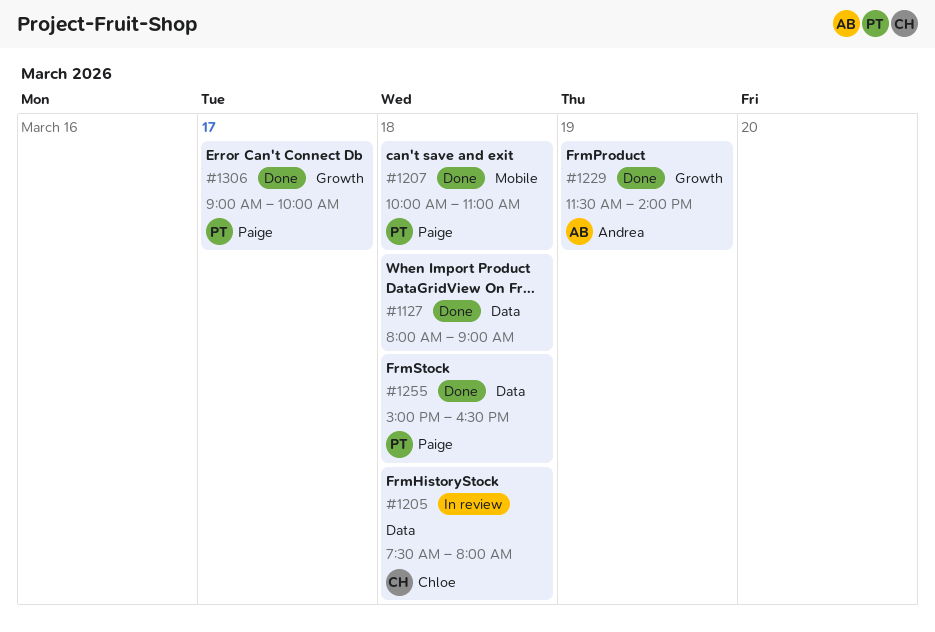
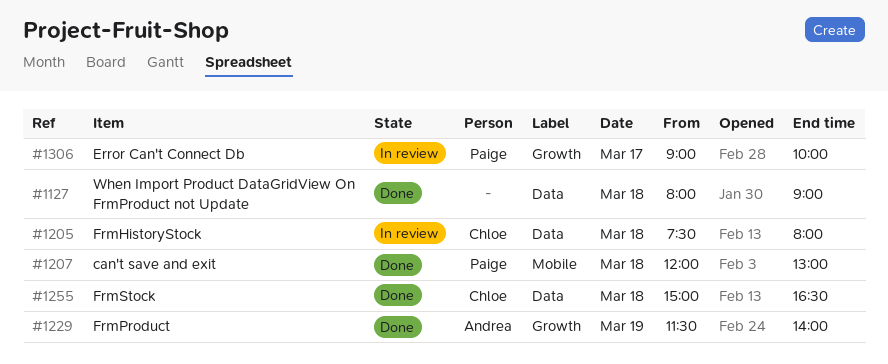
#1207, begins: 10:00 -> 12:00
#1207, ends: 11:00 -> 13:00
#1255, owner: Paige -> Chloe
#1306, status: Done -> In review

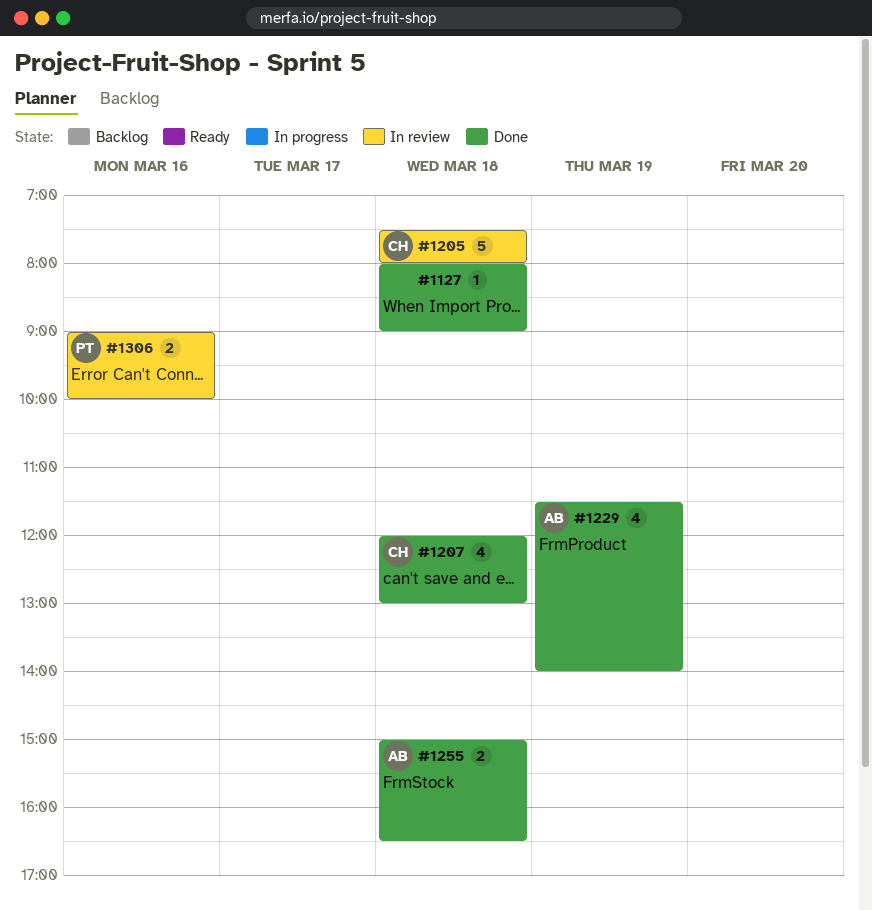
#1207, owner: Paige -> Chloe
#1255, owner: Chloe -> Andrea
#1306, day: Mar 17 -> Mar 16

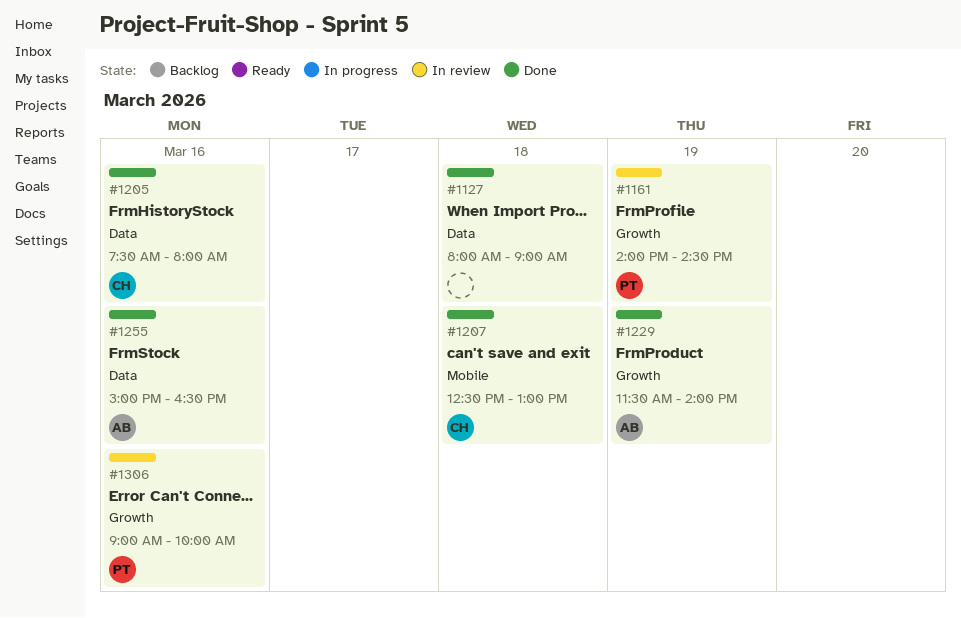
#1161: none -> present
#1205, status: In review -> Done
#1205, day: Mar 18 -> Mar 16
#1207, begins: 12:00 -> 12:30
#1255, day: Mar 18 -> Mar 16

